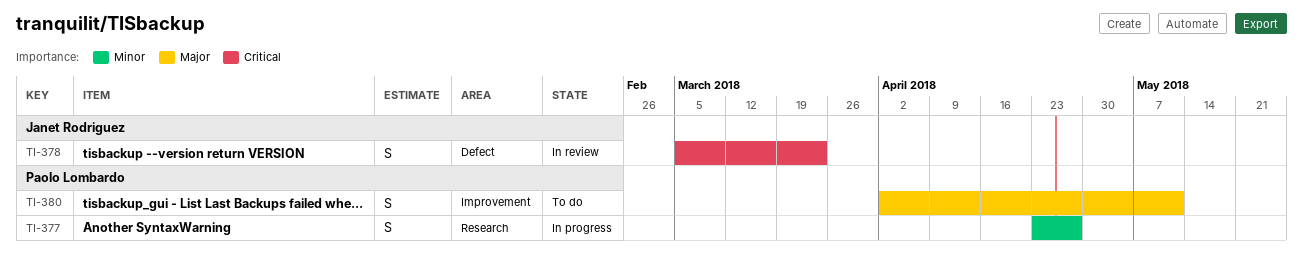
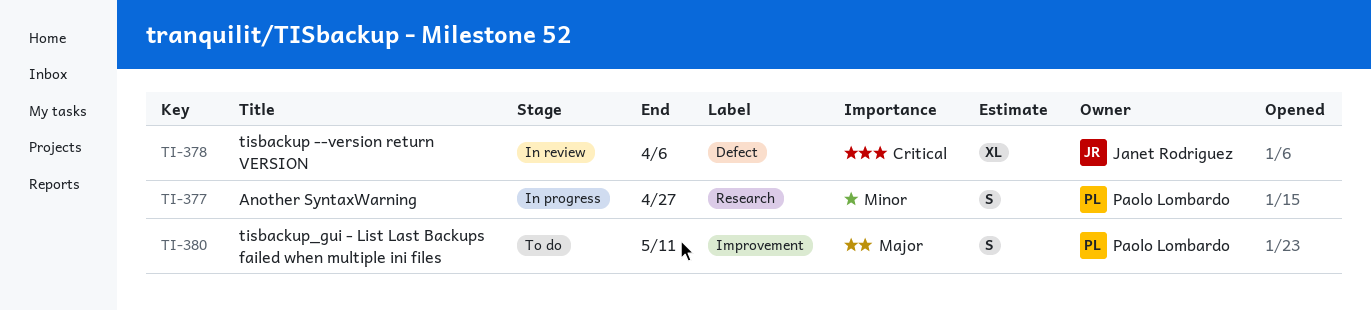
TI-378, estimate: S -> XL
TI-378, due: Mar 23 -> Apr 6

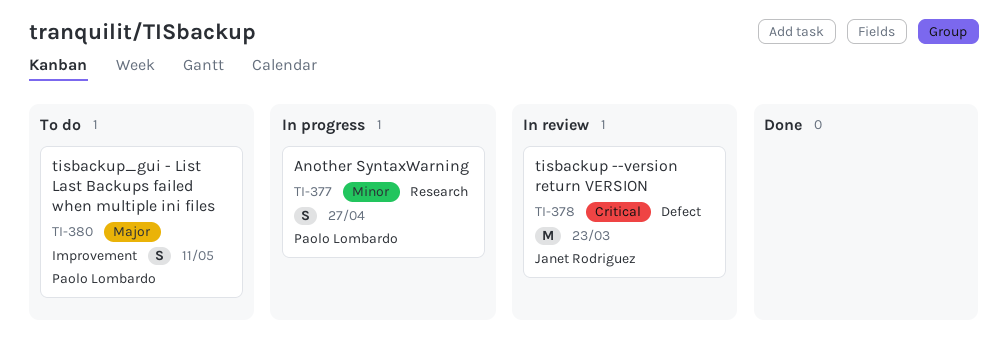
TI-378, estimate: XL -> M
TI-378, due: Apr 6 -> Mar 23

